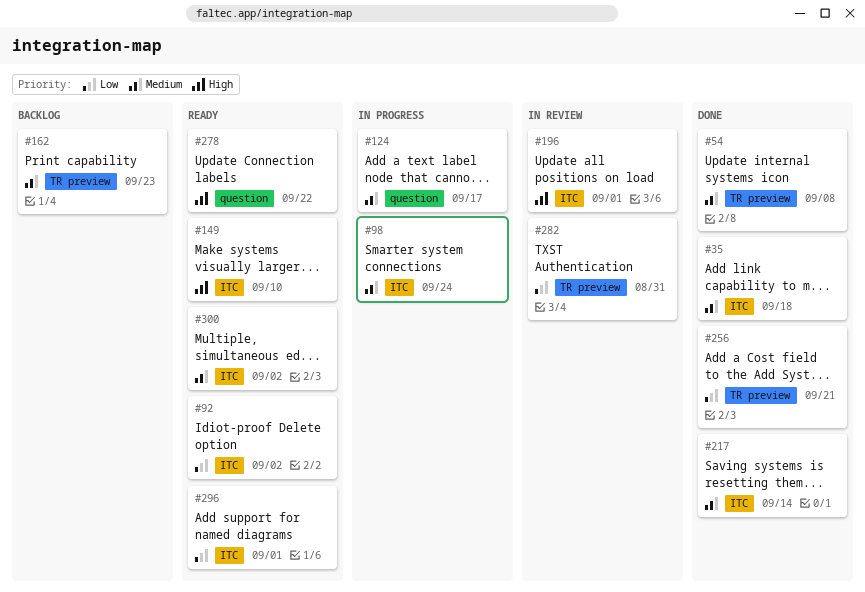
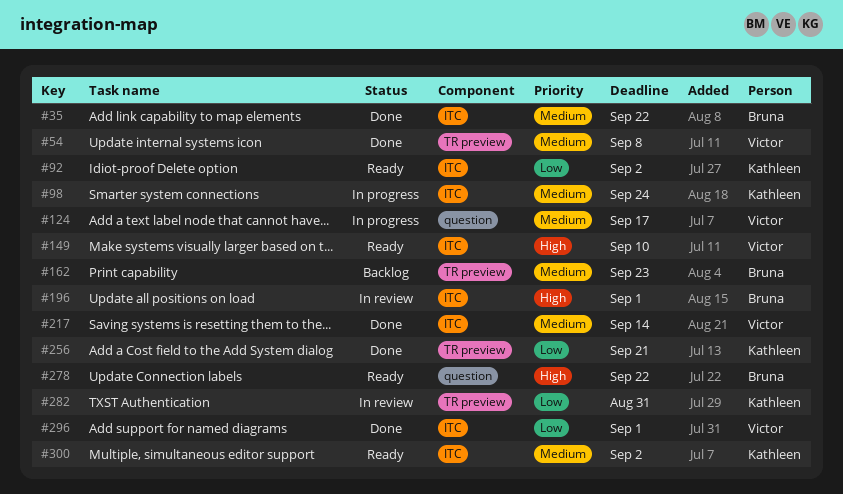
#35, due: Sep 18 -> Sep 22
#296, status: Ready -> Done

